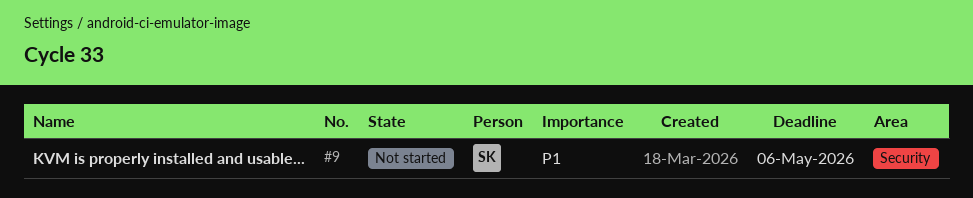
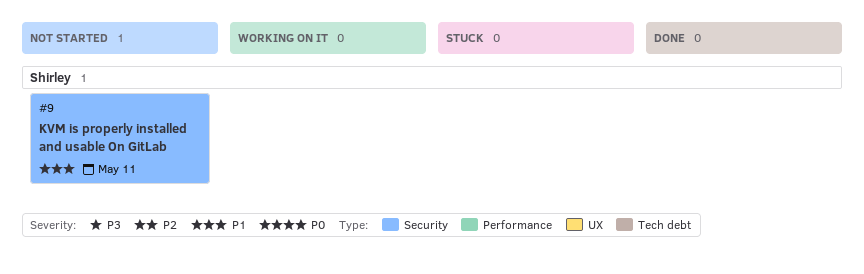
#9, due: May 6 -> May 11

